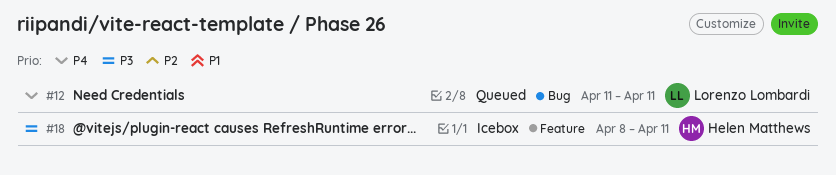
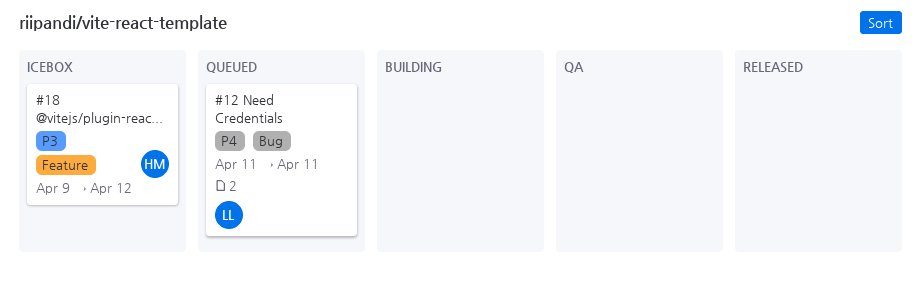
#18, start: Apr 8 -> Apr 9
#18, due: Apr 11 -> Apr 12

